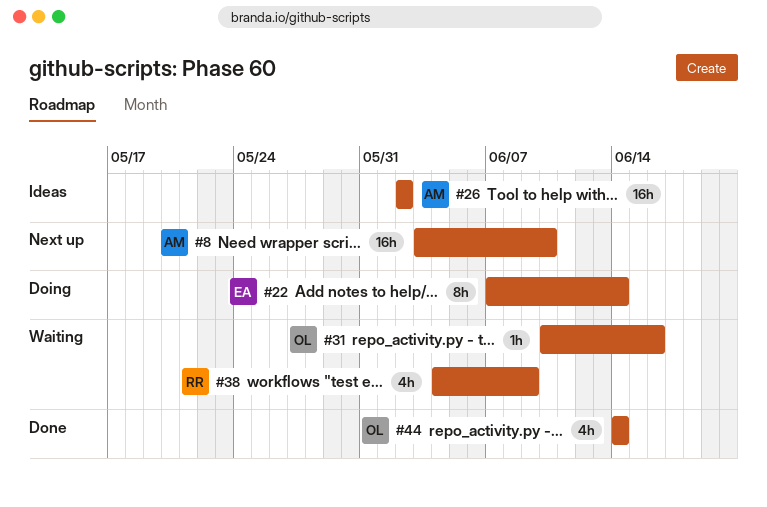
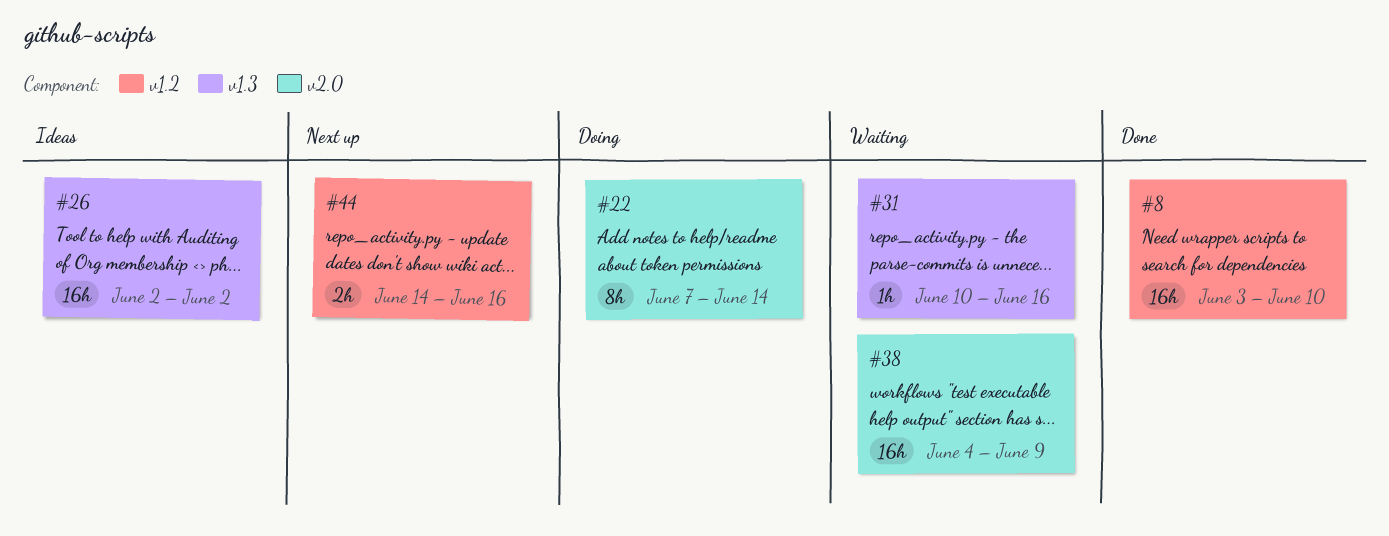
#8, status: Next up -> Done
#38, estimate: 4h -> 16h
#44, status: Done -> Next up
#44, estimate: 4h -> 2h
#44, due: Jun 14 -> Jun 16

